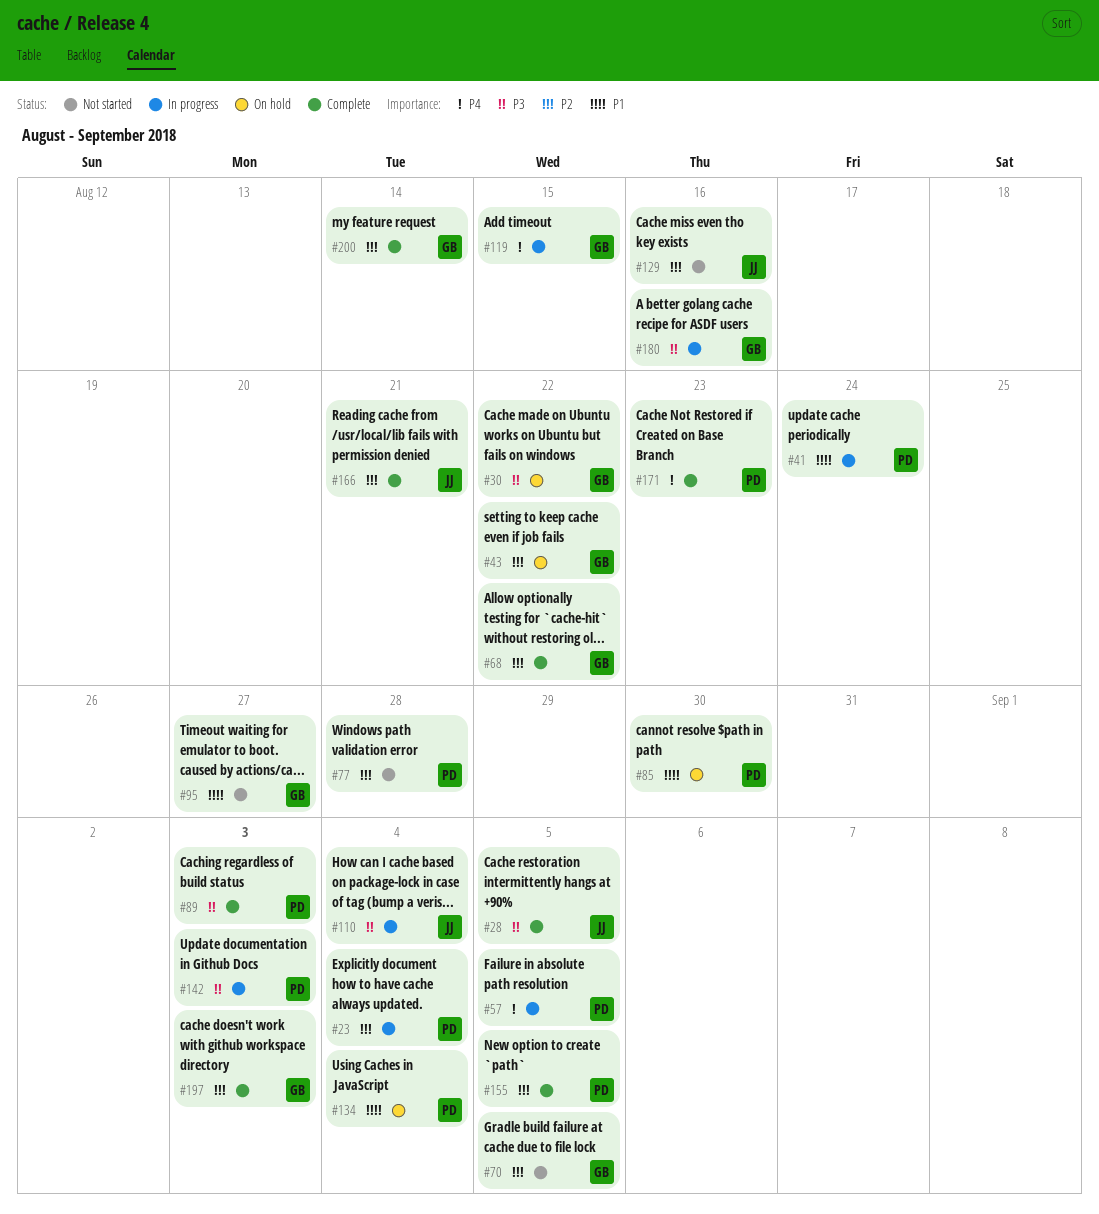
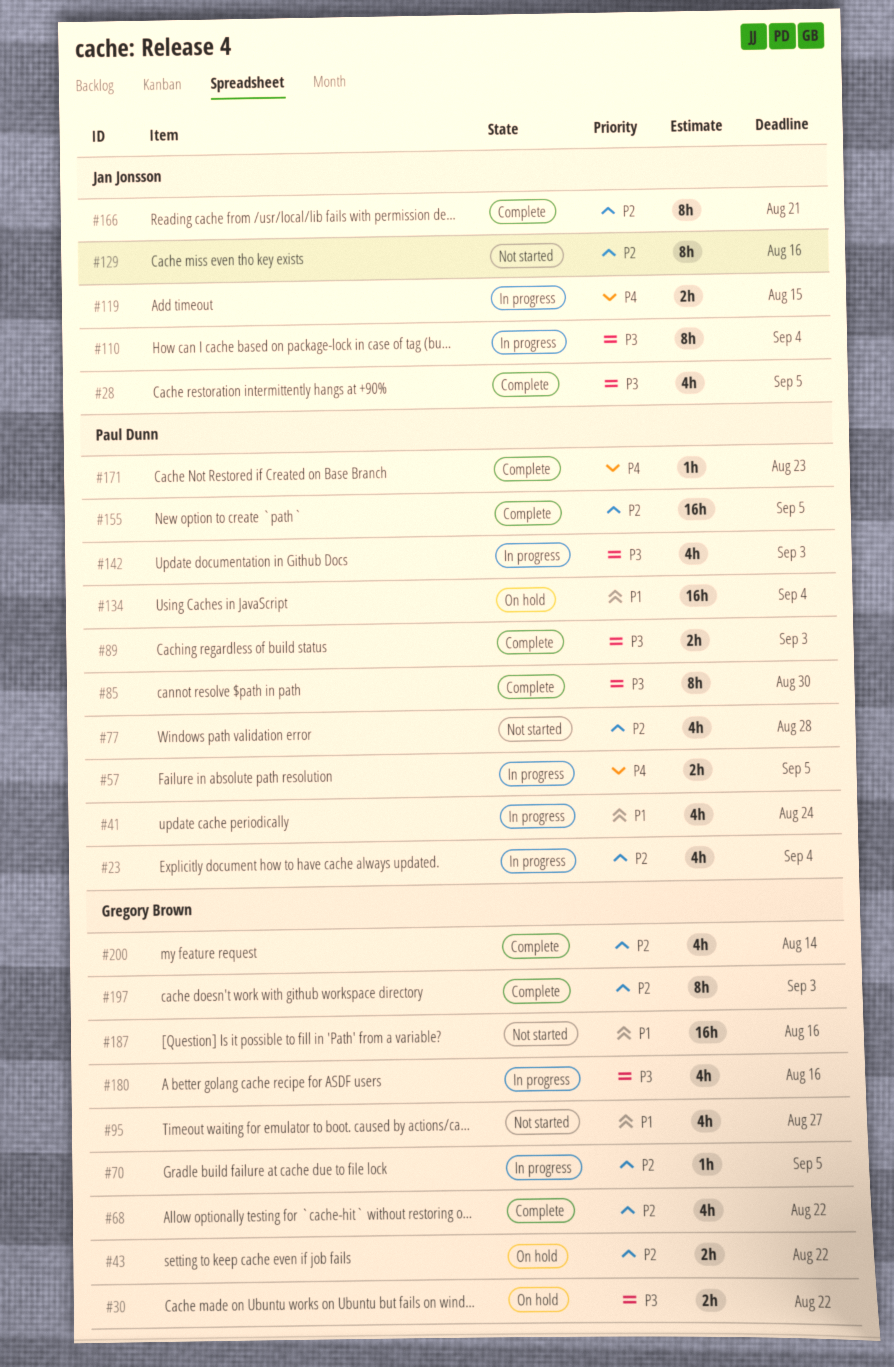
#70, status: Not started -> In progress
#85, status: On hold -> Complete
#85, priority: P1 -> P3
#119, owner: Gregory Brown -> Jan Jonsson
#187: none -> present

